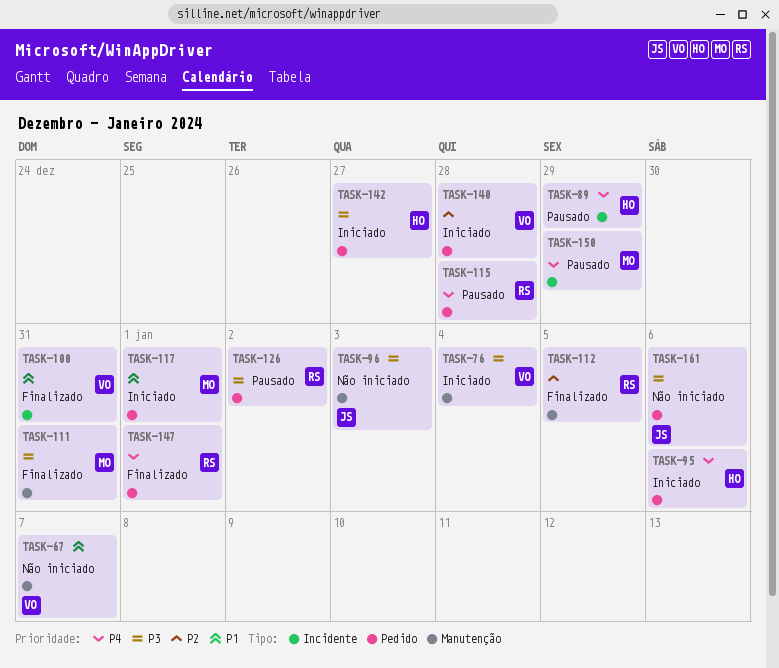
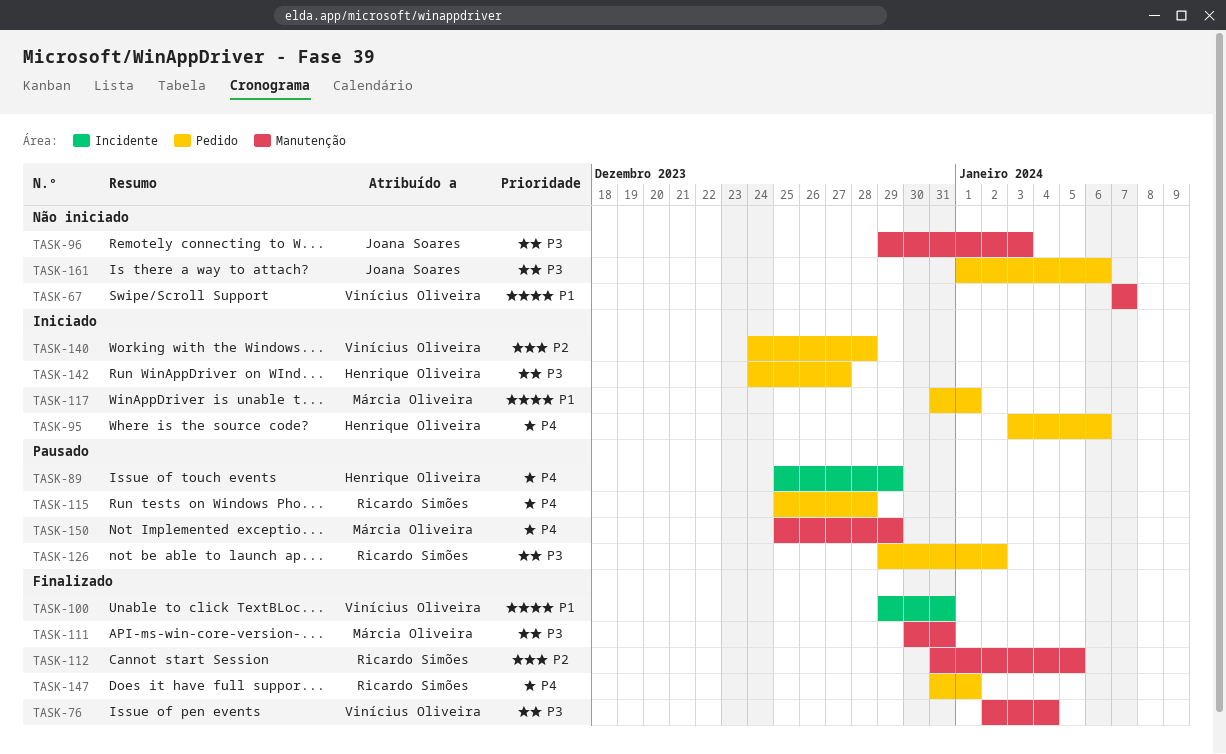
TASK-76, status: Iniciado -> Finalizado
TASK-150, label: Incidente -> Manutenção

